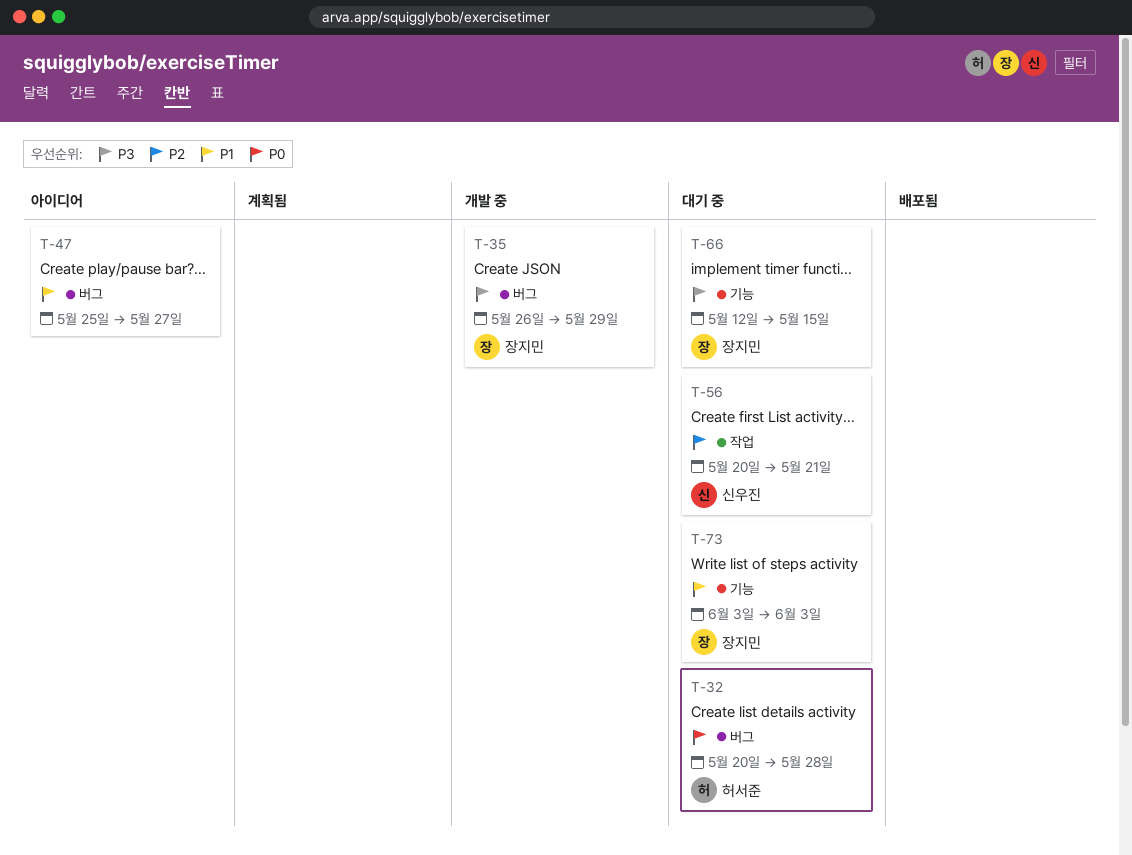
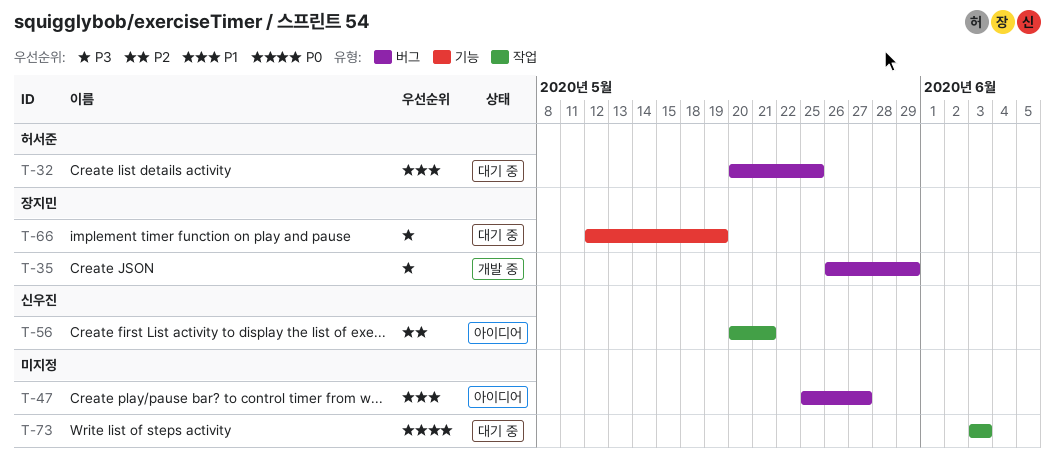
T-32, priority: P0 -> P1
T-32, due: May 28 -> May 25
T-56, status: 대기 중 -> 아이디어
T-66, due: May 15 -> May 19
T-73, owner: 장지민 -> none
T-73, priority: P1 -> P0
T-73, label: 기능 -> 작업

